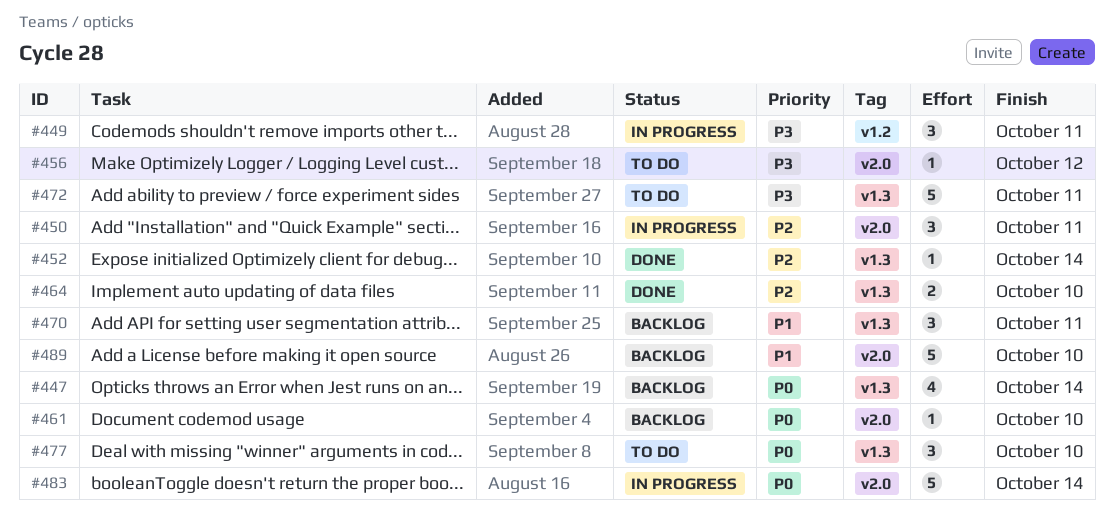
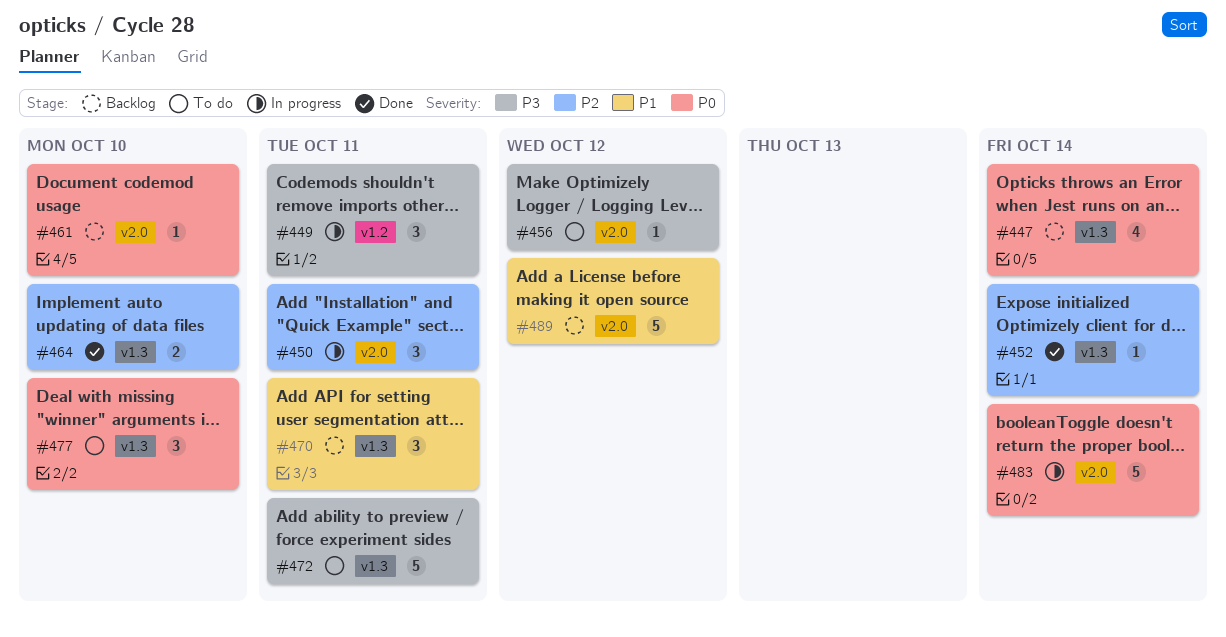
#489, due: Oct 10 -> Oct 12

